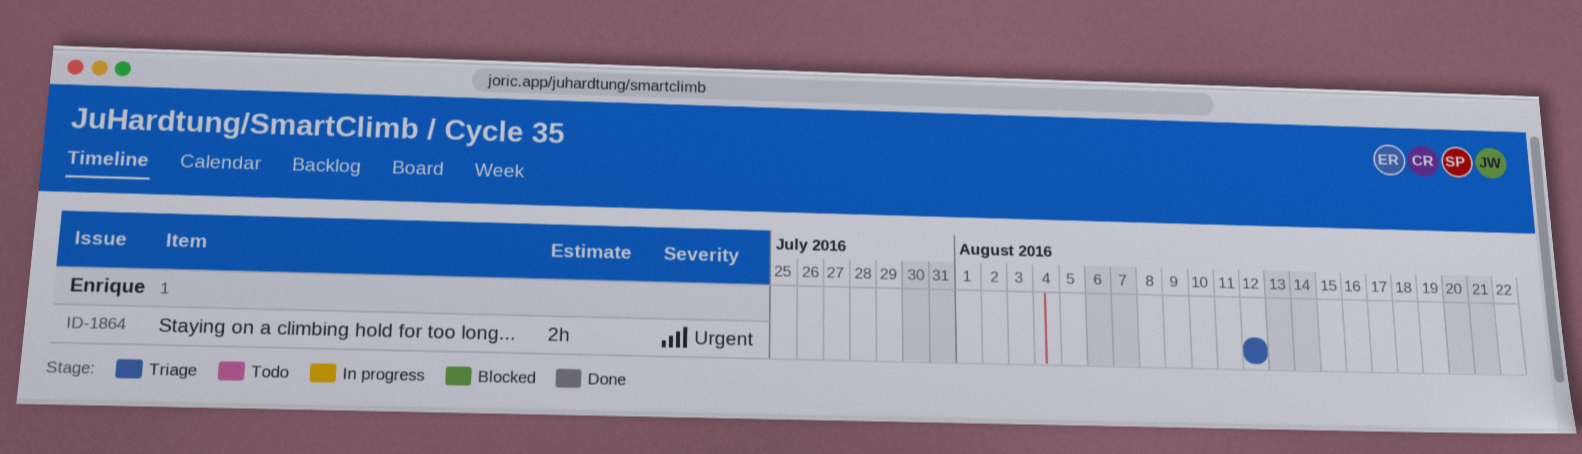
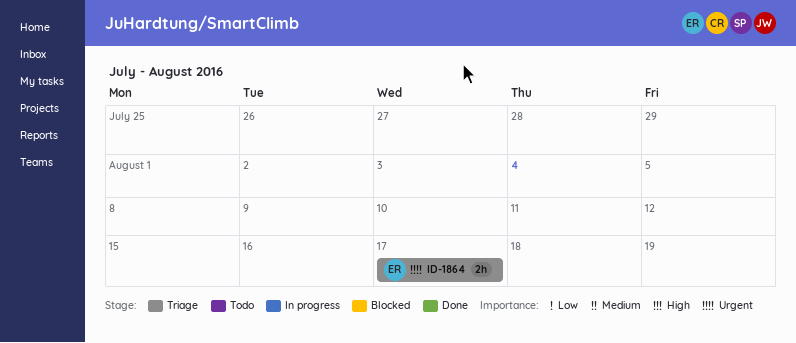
ID-1864, start: Aug 12 -> Aug 17
ID-1864, due: Aug 12 -> Aug 17

